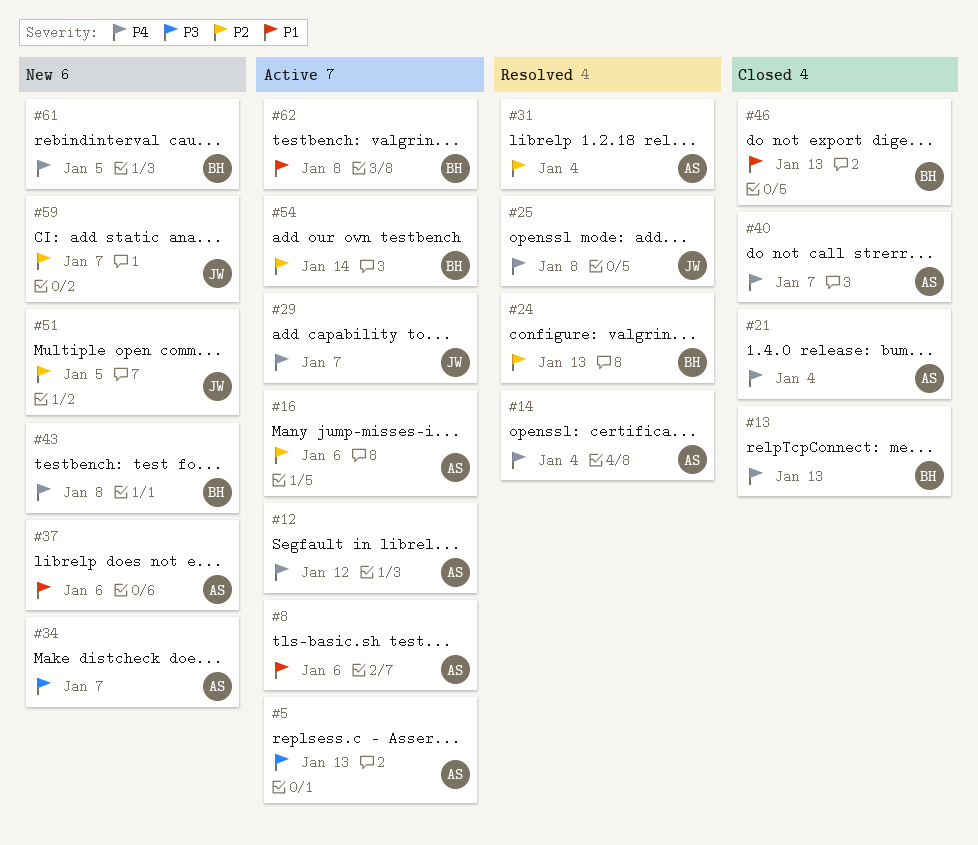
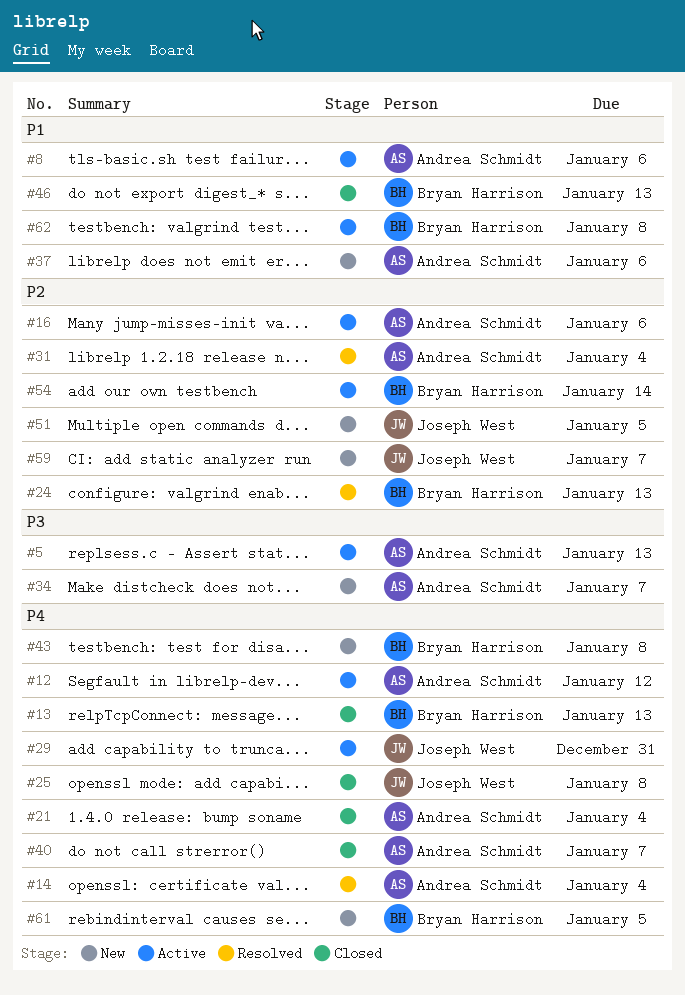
#25, status: Resolved -> Closed
#29, due: Jan 7 -> Dec 31

